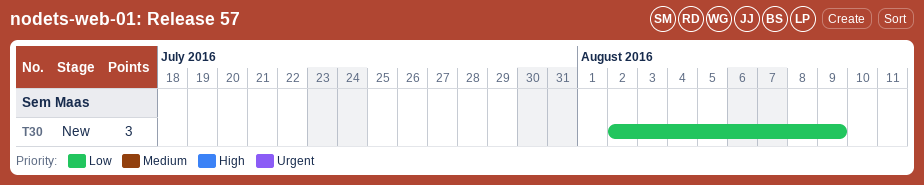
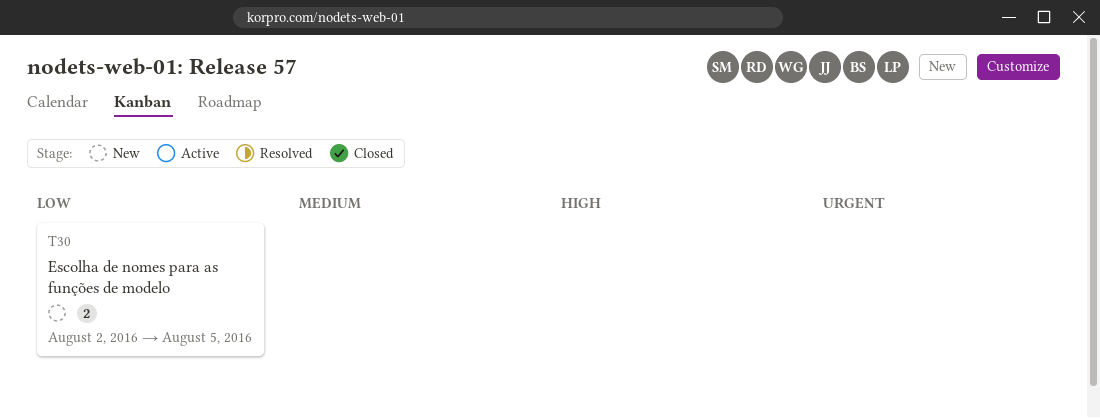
T30, estimate: 3 -> 2
T30, due: Aug 9 -> Aug 5

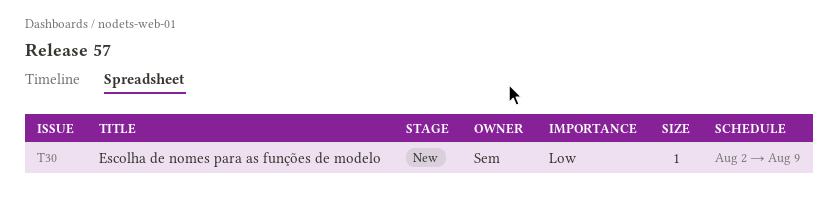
T30, estimate: 2 -> 1
T30, due: Aug 5 -> Aug 9

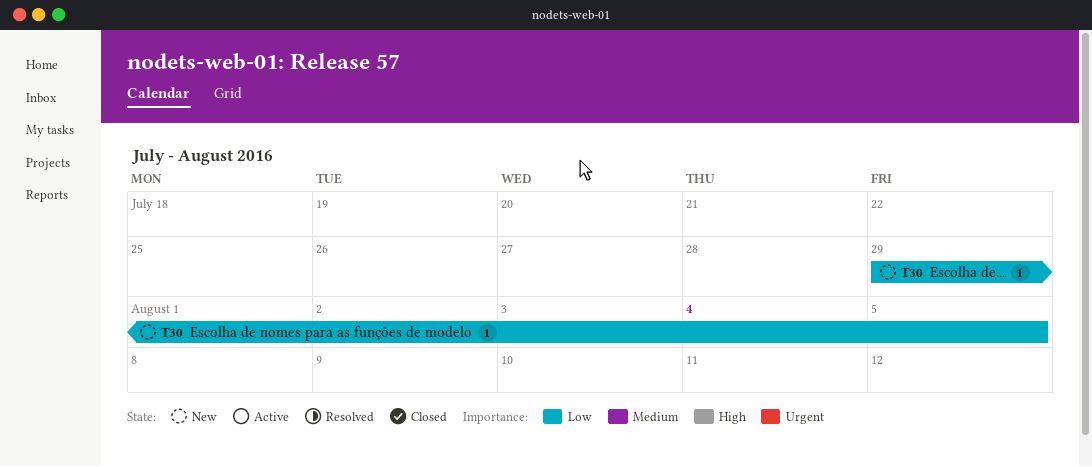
T30, start: Aug 2 -> Jul 29
T30, due: Aug 9 -> Aug 5

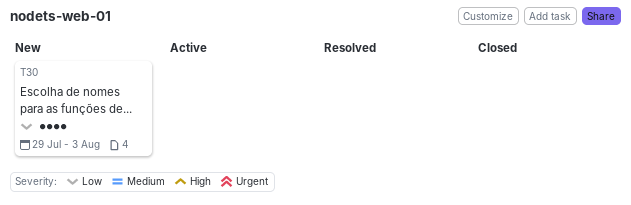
T30, estimate: 1 -> 4
T30, due: Aug 5 -> Aug 3

